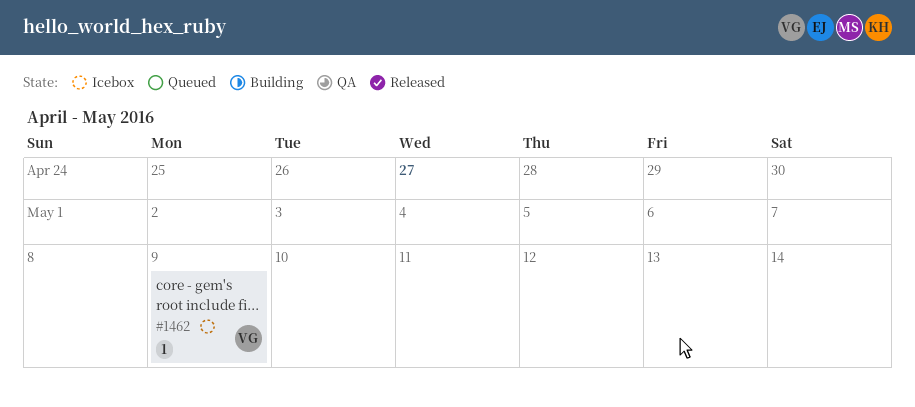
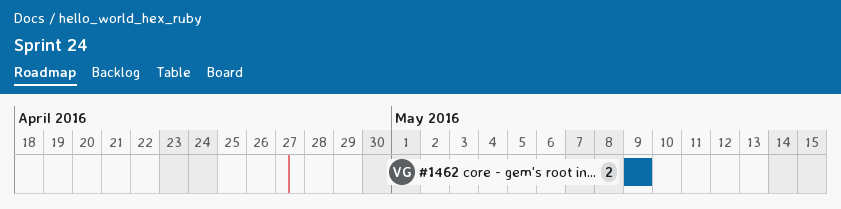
#1462, estimate: 1 -> 2

